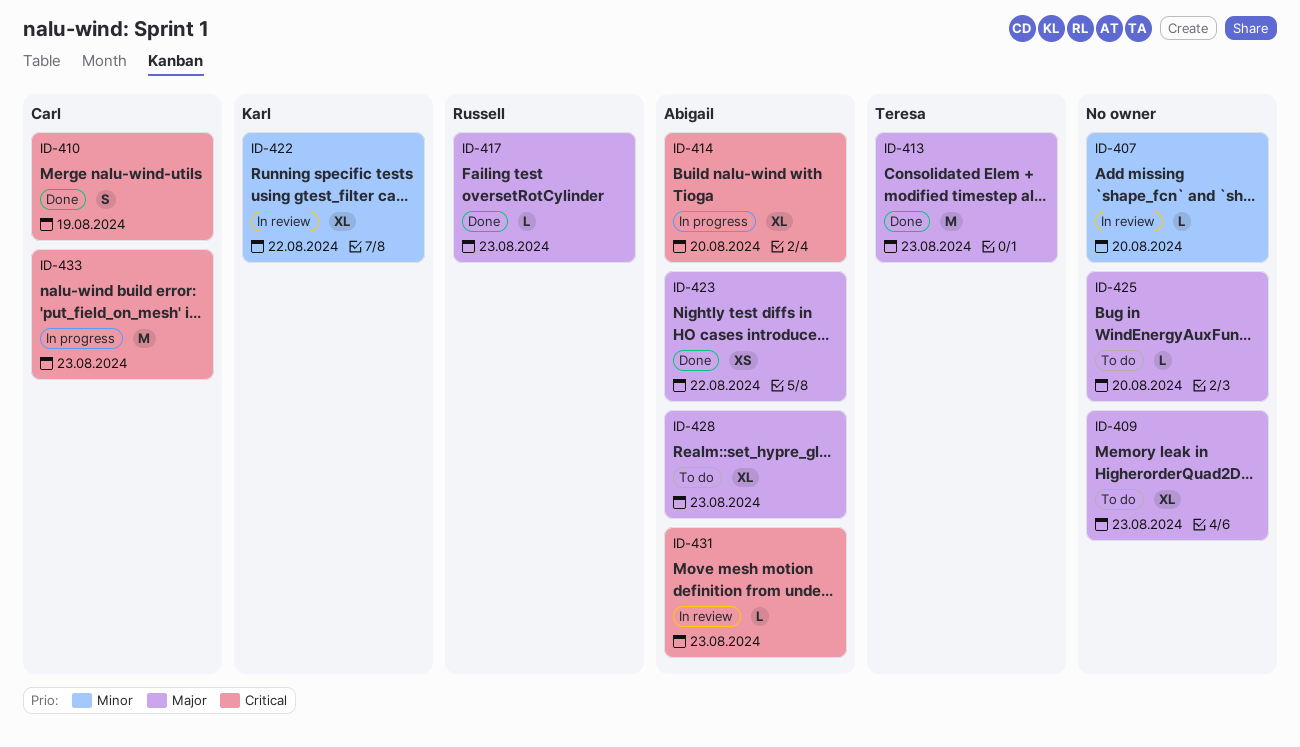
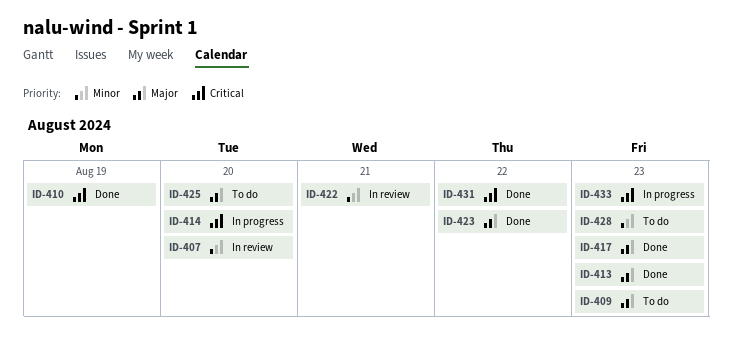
ID-422, due: Aug 22 -> Aug 21
ID-428, priority: Major -> Minor
ID-431, status: In review -> Done
ID-431, due: Aug 23 -> Aug 22

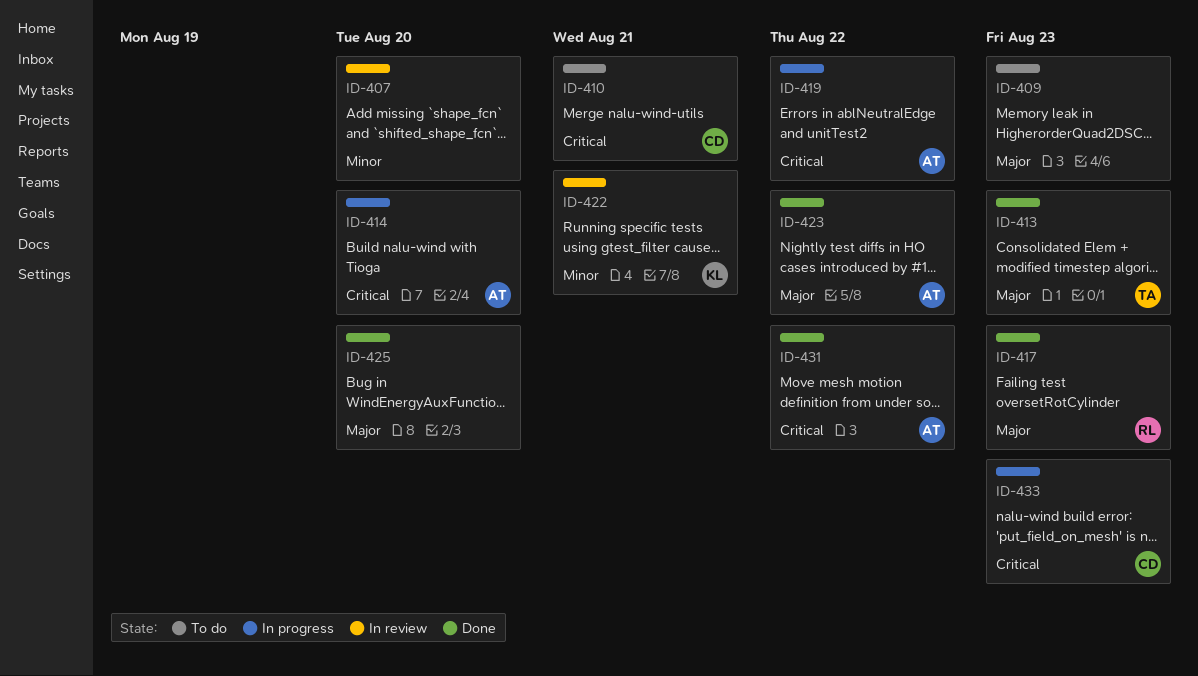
ID-410, status: Done -> To do
ID-410, due: Aug 19 -> Aug 21
ID-419: none -> present
ID-425, status: To do -> Done
ID-428: present -> none

